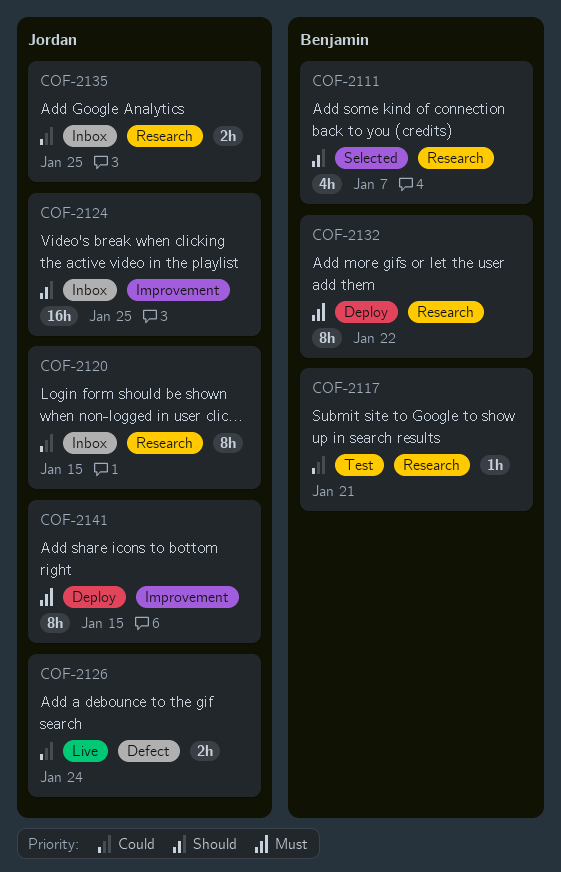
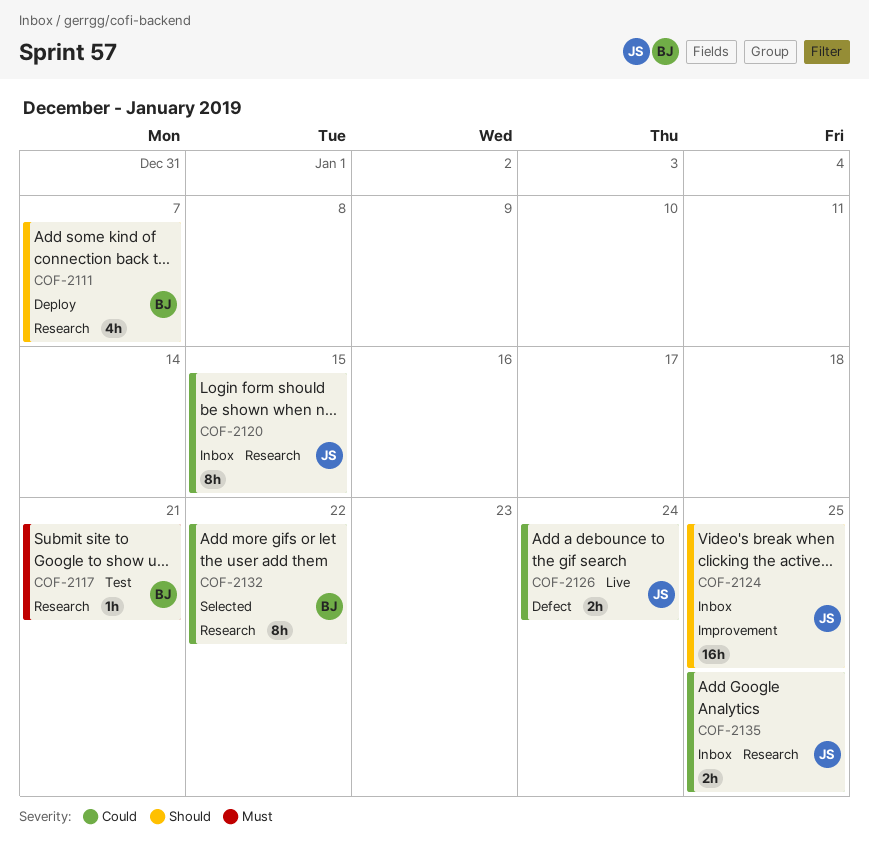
COF-2111, status: Selected -> Deploy
COF-2117, priority: Could -> Must
COF-2132, status: Deploy -> Selected
COF-2132, priority: Must -> Could
COF-2141: present -> none

